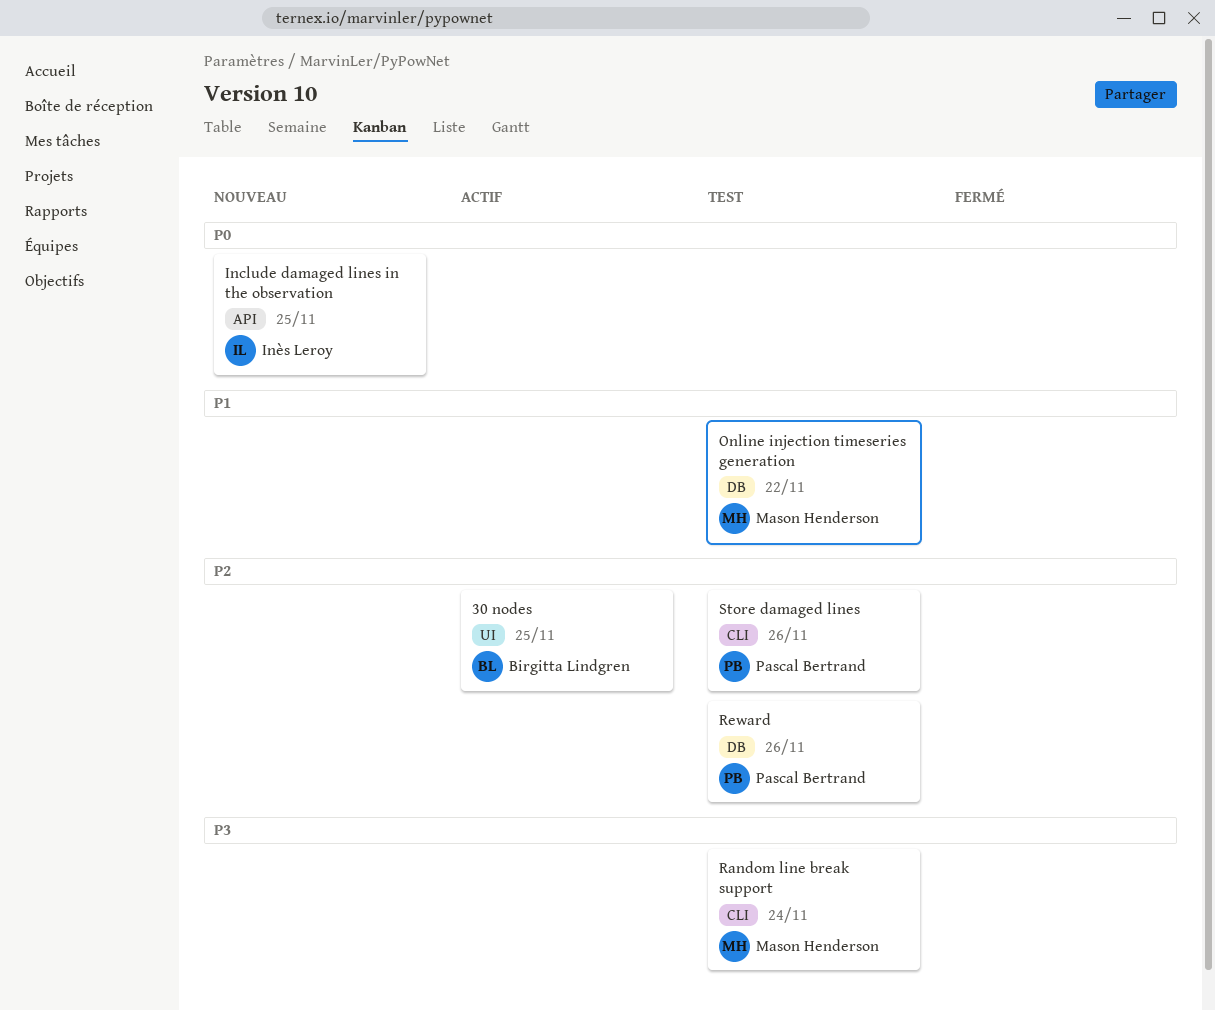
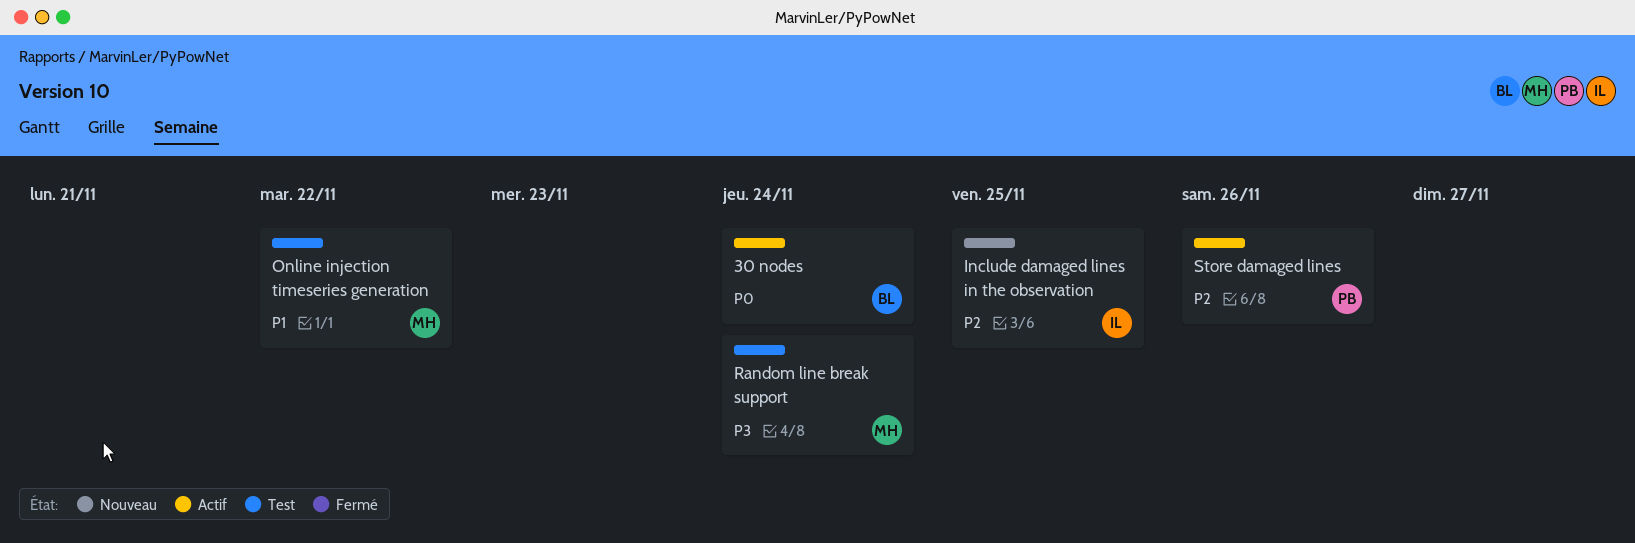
30 nodes, priority: P2 -> P0
30 nodes, due: Nov 25 -> Nov 24
Include damaged lines in the observation, priority: P0 -> P2
Reward: present -> none
Store damaged lines, status: Test -> Actif

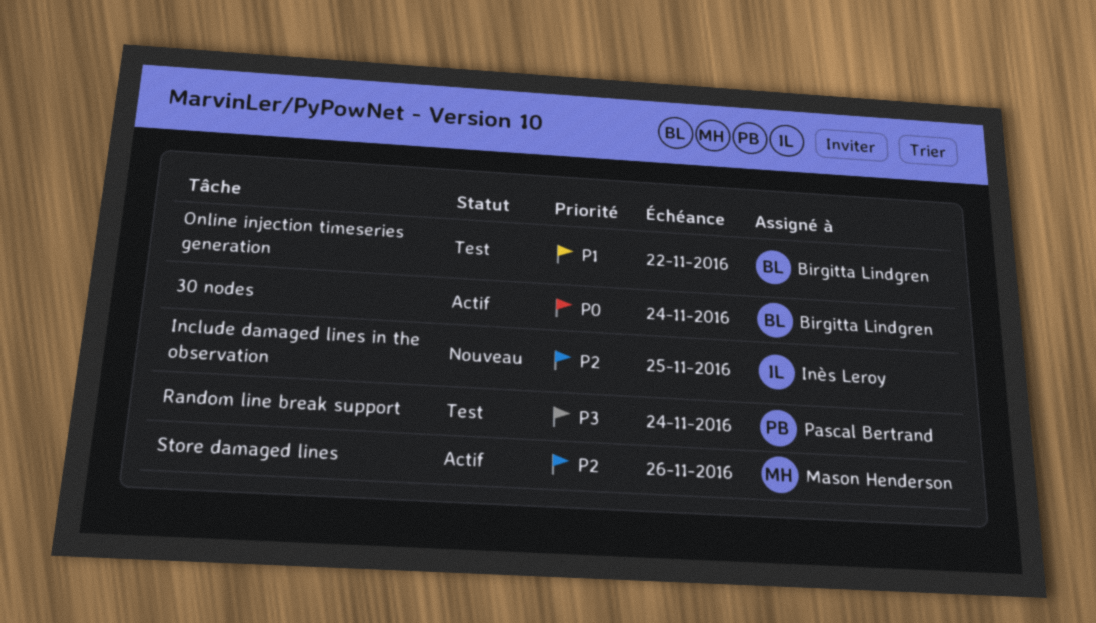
Online injection timeseries generation, owner: Mason Henderson -> Birgitta Lindgren
Random line break support, owner: Mason Henderson -> Pascal Bertrand
Store damaged lines, owner: Pascal Bertrand -> Mason Henderson

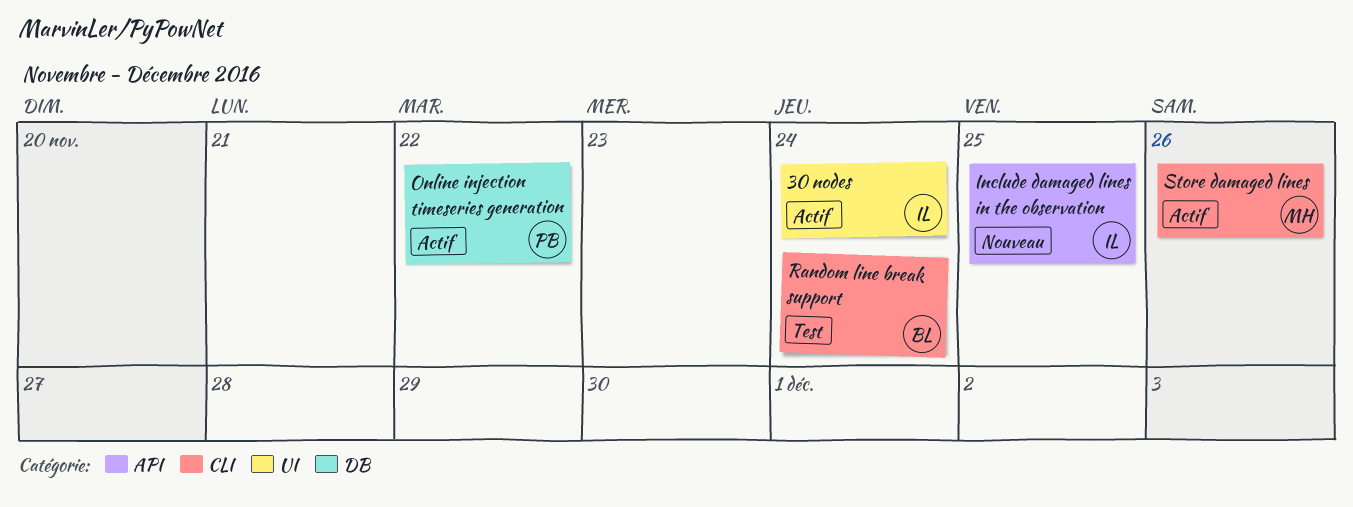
30 nodes, owner: Birgitta Lindgren -> Inès Leroy
Online injection timeseries generation, status: Test -> Actif
Online injection timeseries generation, owner: Birgitta Lindgren -> Pascal Bertrand
Random line break support, owner: Pascal Bertrand -> Birgitta Lindgren

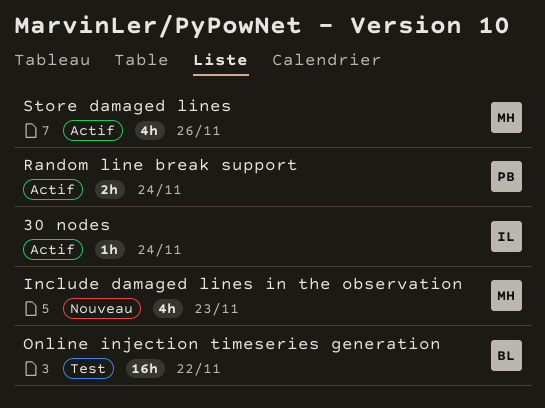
Include damaged lines in the observation, owner: IL -> MH
Include damaged lines in the observation, due: Nov 25 -> Nov 23
Online injection timeseries generation, status: Actif -> Test
Online injection timeseries generation, owner: PB -> BL
Random line break support, status: Test -> Actif
Random line break support, owner: BL -> PB

